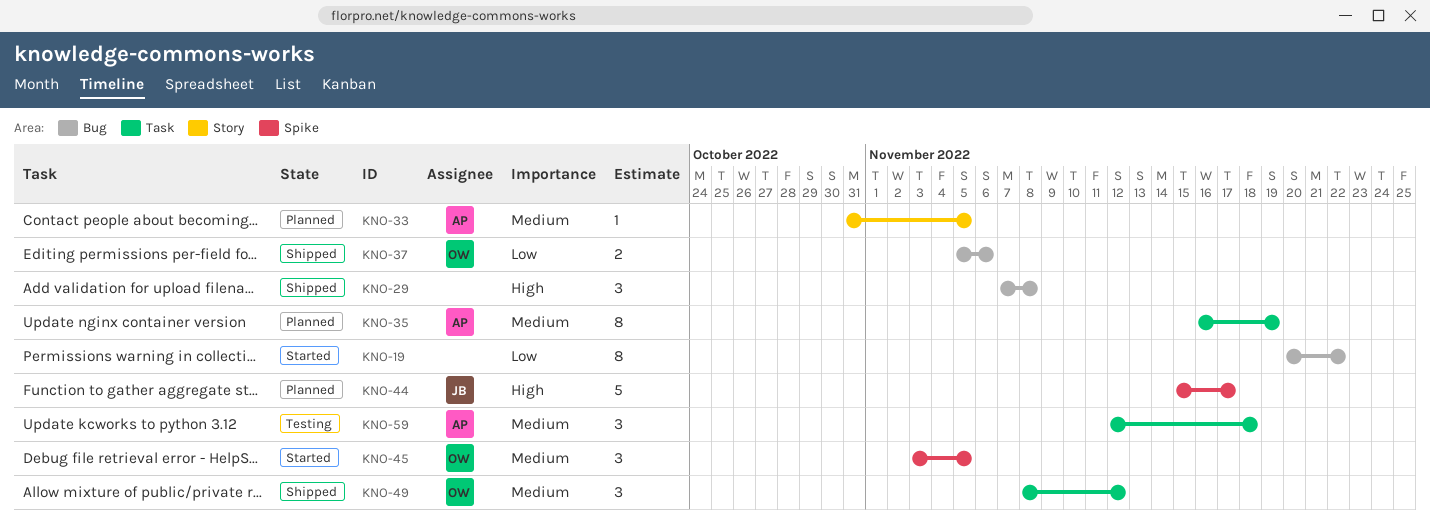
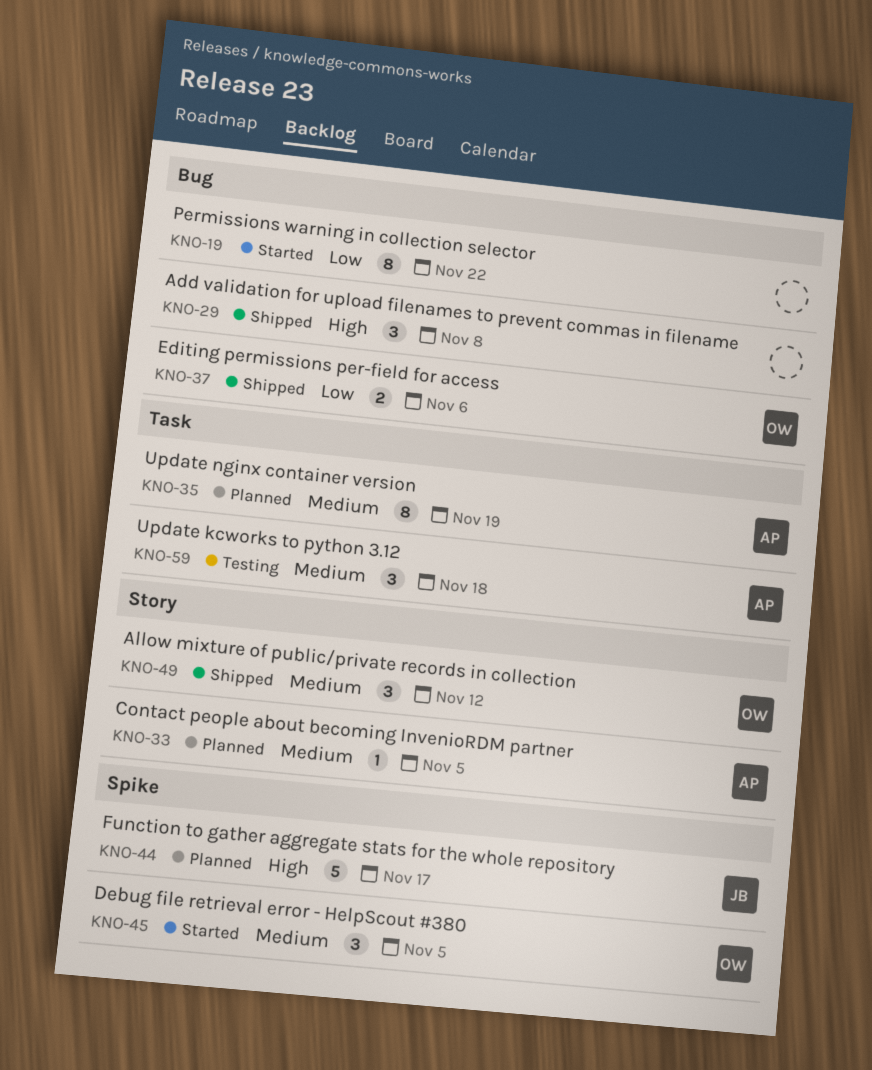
KNO-49, label: Task -> Story

